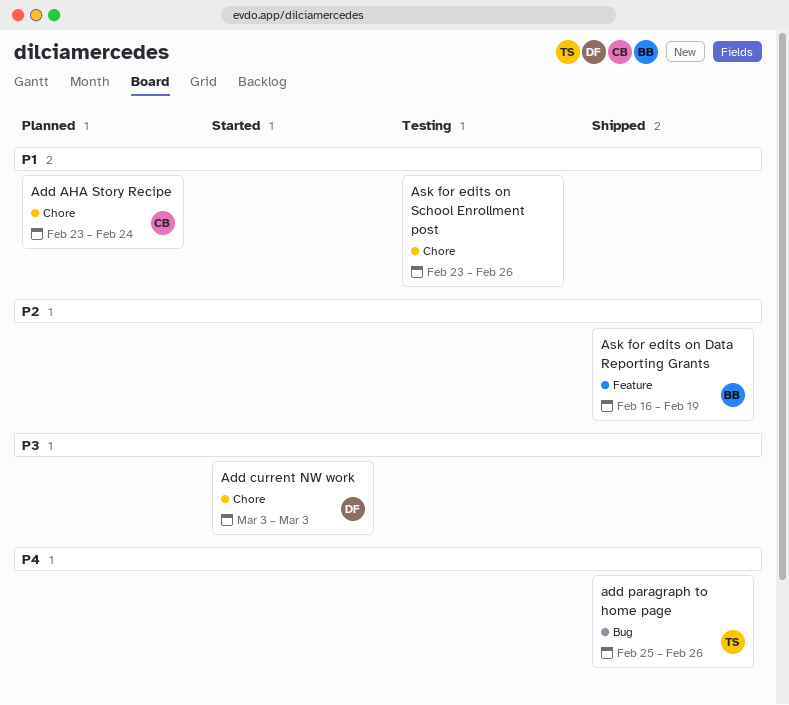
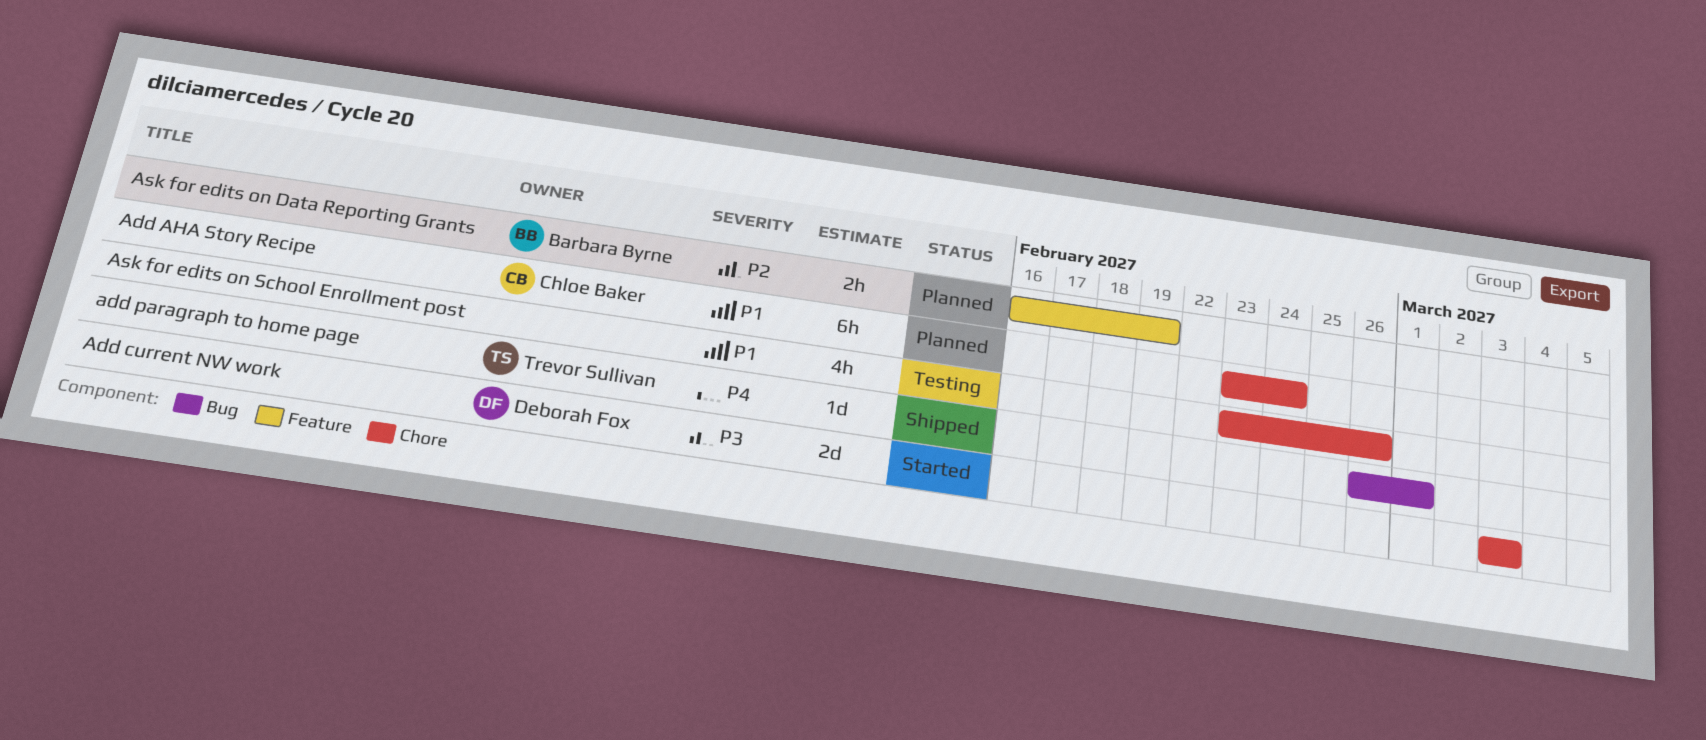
add paragraph to home page, start: Feb 25 -> Feb 26
add paragraph to home page, due: Feb 26 -> Mar 1
Ask for edits on Data Reporting Grants, status: Shipped -> Planned

